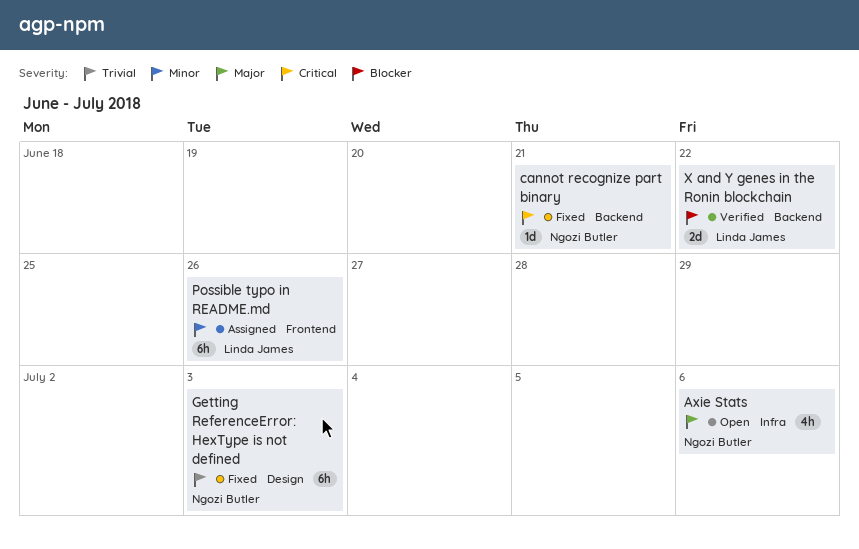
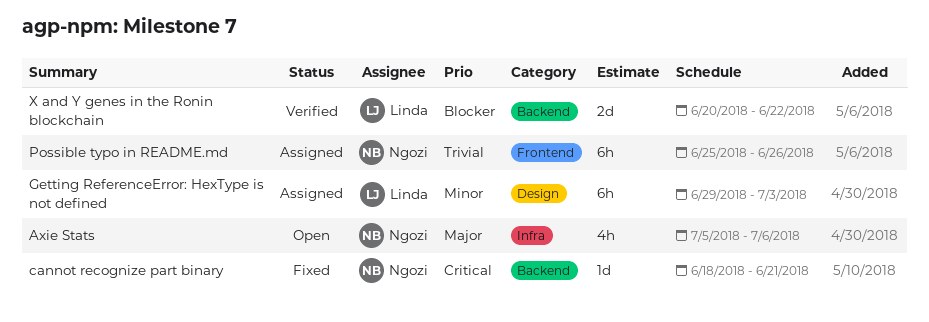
Getting ReferenceError: HexType is not defined, status: Fixed -> Assigned
Getting ReferenceError: HexType is not defined, owner: Ngozi Butler -> Linda James
Getting ReferenceError: HexType is not defined, priority: Trivial -> Minor
Possible typo in README.md, owner: Linda James -> Ngozi Butler
Possible typo in README.md, priority: Minor -> Trivial

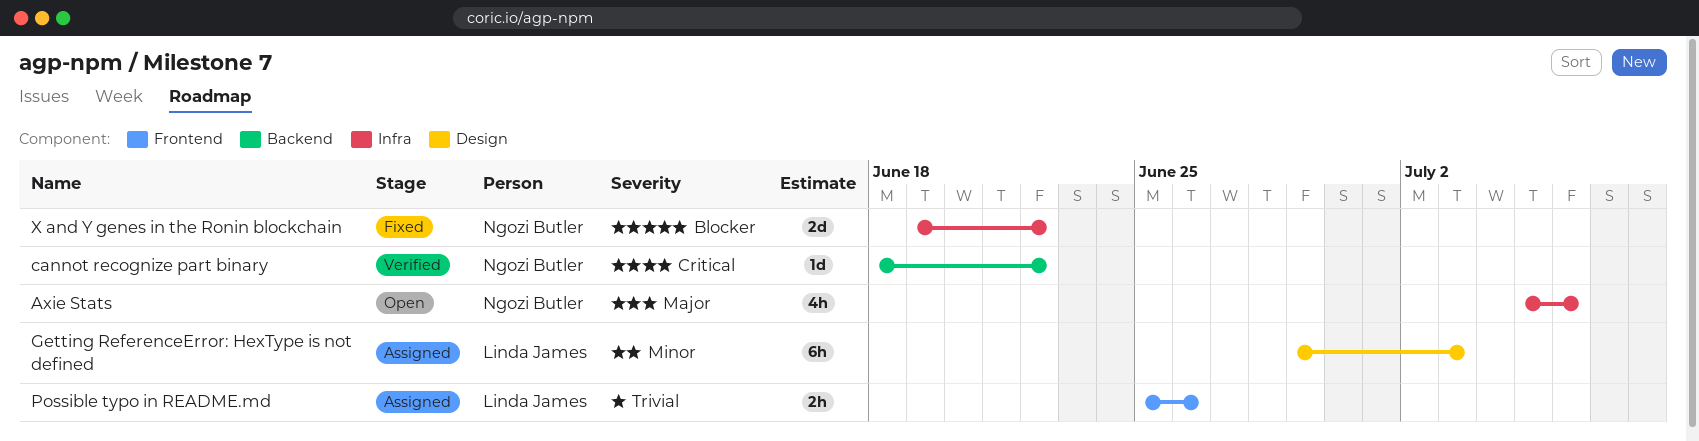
cannot recognize part binary, status: Fixed -> Verified
cannot recognize part binary, due: Jun 21 -> Jun 22
Possible typo in README.md, owner: Ngozi Butler -> Linda James
Possible typo in README.md, estimate: 6h -> 2h
X and Y genes in the Ronin blockchain, status: Verified -> Fixed
X and Y genes in the Ronin blockchain, owner: Linda James -> Ngozi Butler
X and Y genes in the Ronin blockchain, label: Backend -> Infra
X and Y genes in the Ronin blockchain, start: Jun 20 -> Jun 19

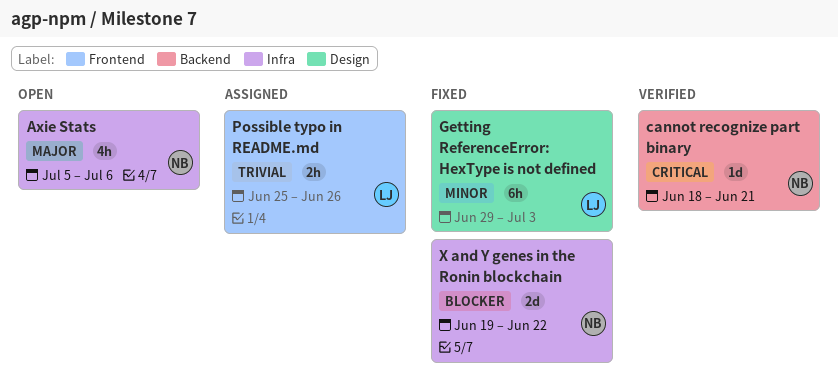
cannot recognize part binary, due: Jun 22 -> Jun 21
Getting ReferenceError: HexType is not defined, status: Assigned -> Fixed

